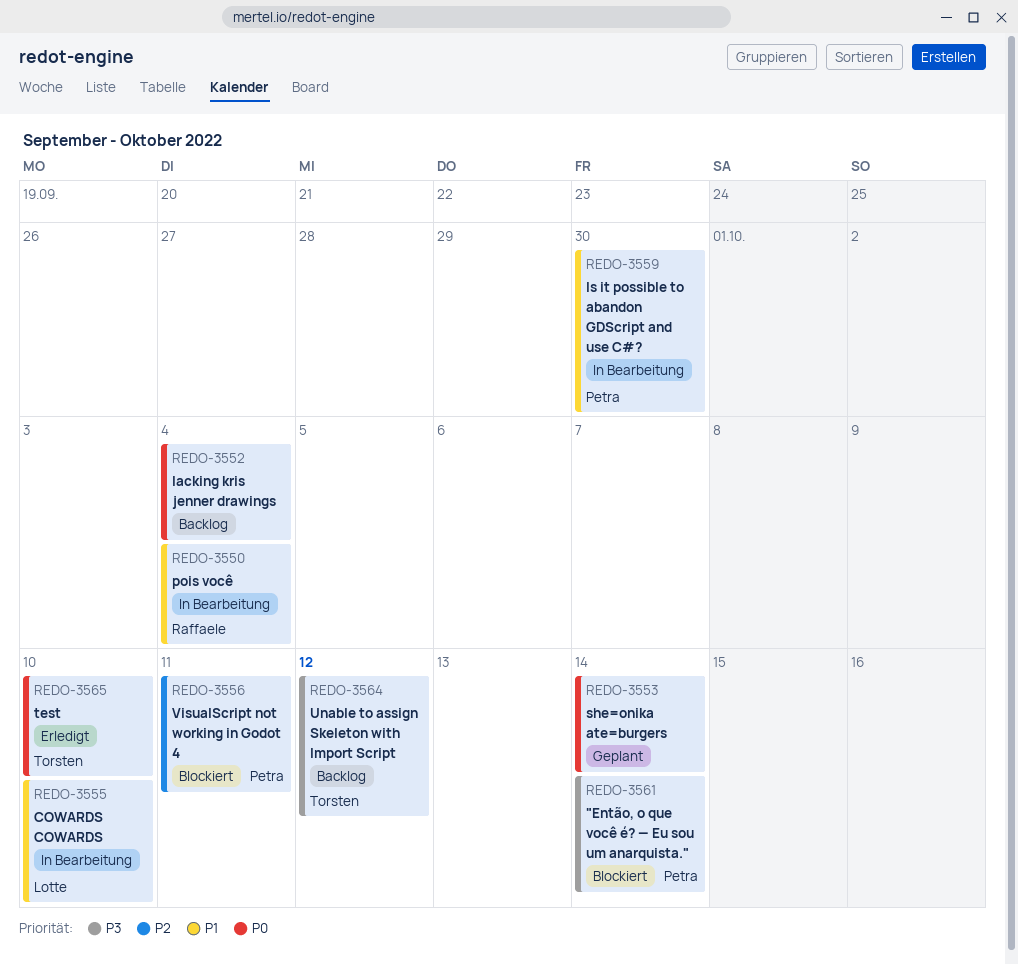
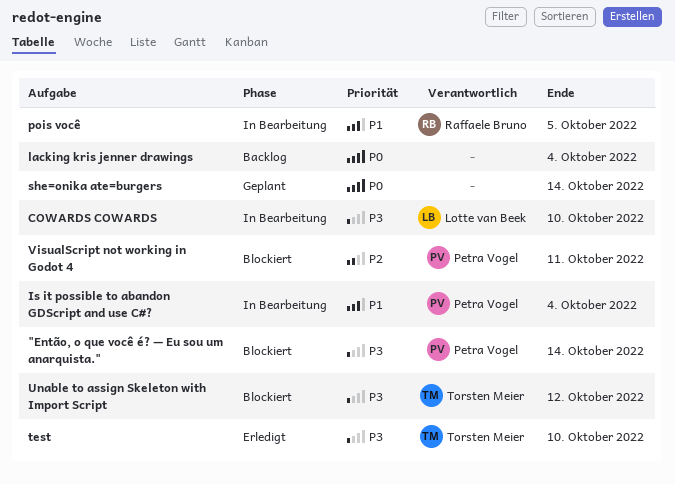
COWARDS COWARDS, priority: P1 -> P3
Is it possible to abandon GDScript and use C#?, due: Sep 30 -> Oct 4
pois você, due: Oct 4 -> Oct 5
test, priority: P0 -> P3
Unable to assign Skeleton with Import Script, status: Backlog -> Blockiert

